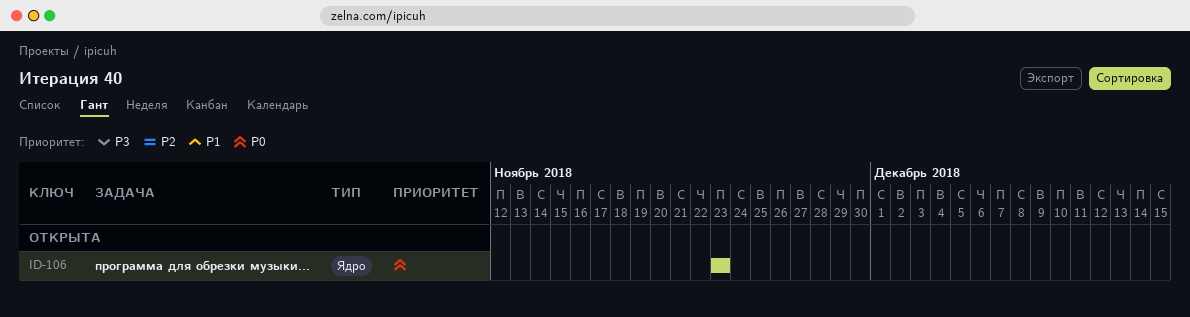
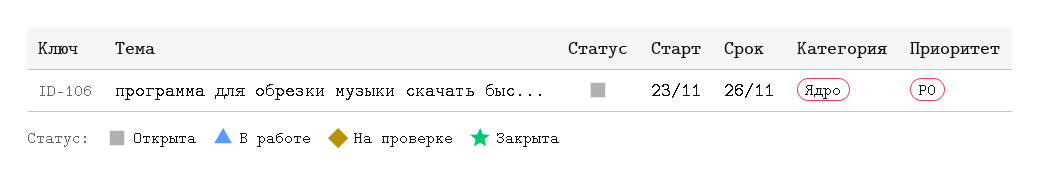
ID-106, due: Nov 23 -> Nov 26

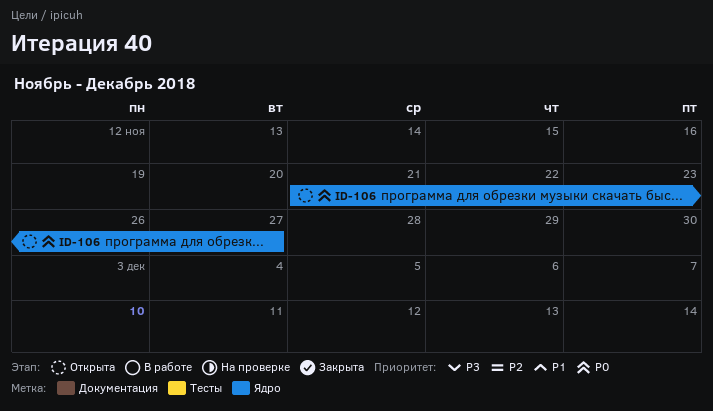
ID-106, start: Nov 23 -> Nov 21
ID-106, due: Nov 26 -> Nov 27

